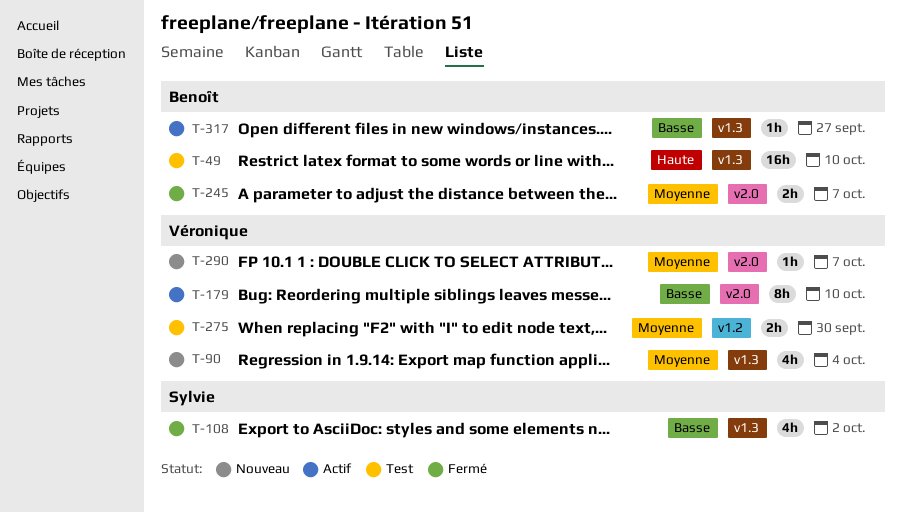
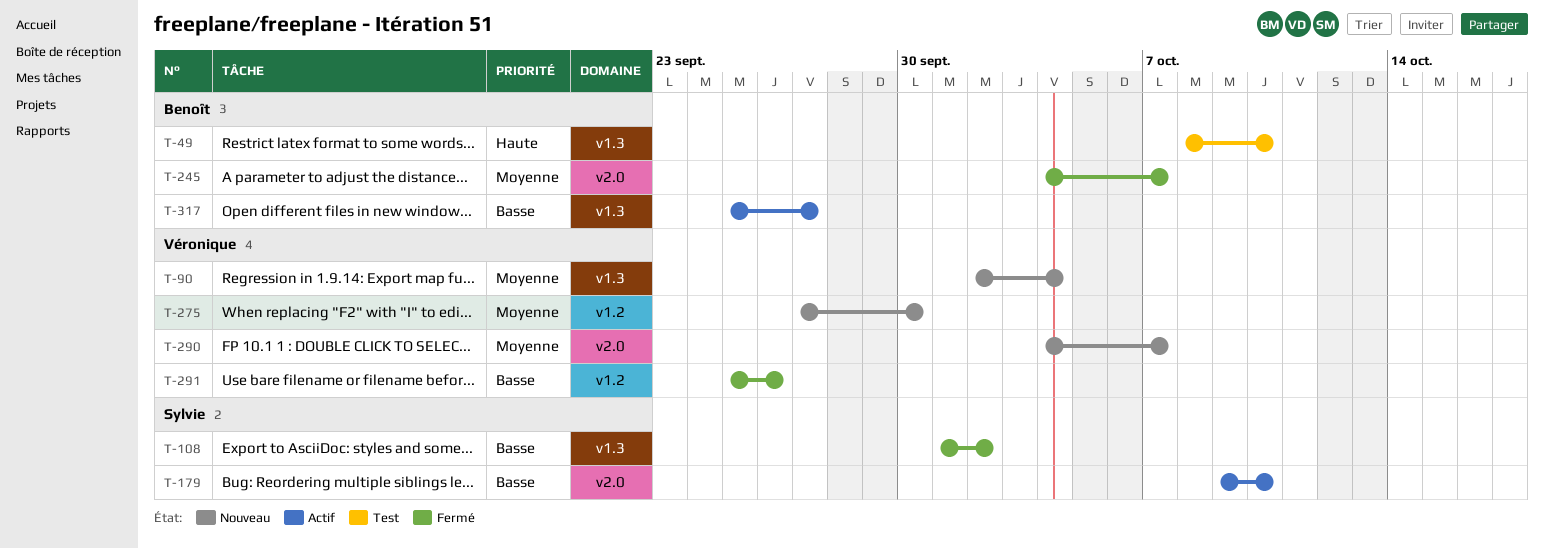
T-179, owner: Véronique -> Sylvie
T-275, status: Test -> Nouveau
T-291: none -> present

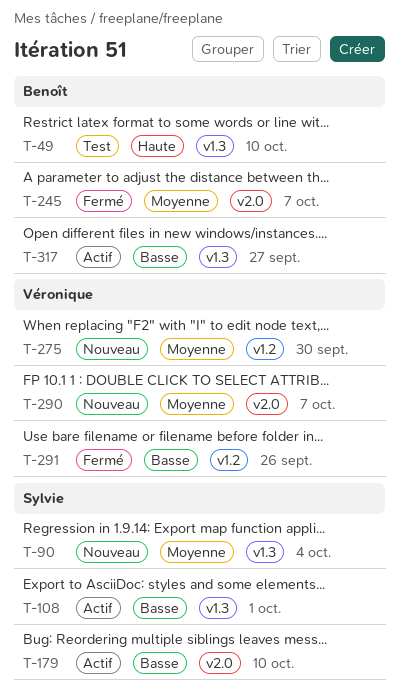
T-90, owner: Véronique -> Sylvie
T-108, status: Fermé -> Actif
T-108, due: Oct 2 -> Oct 1

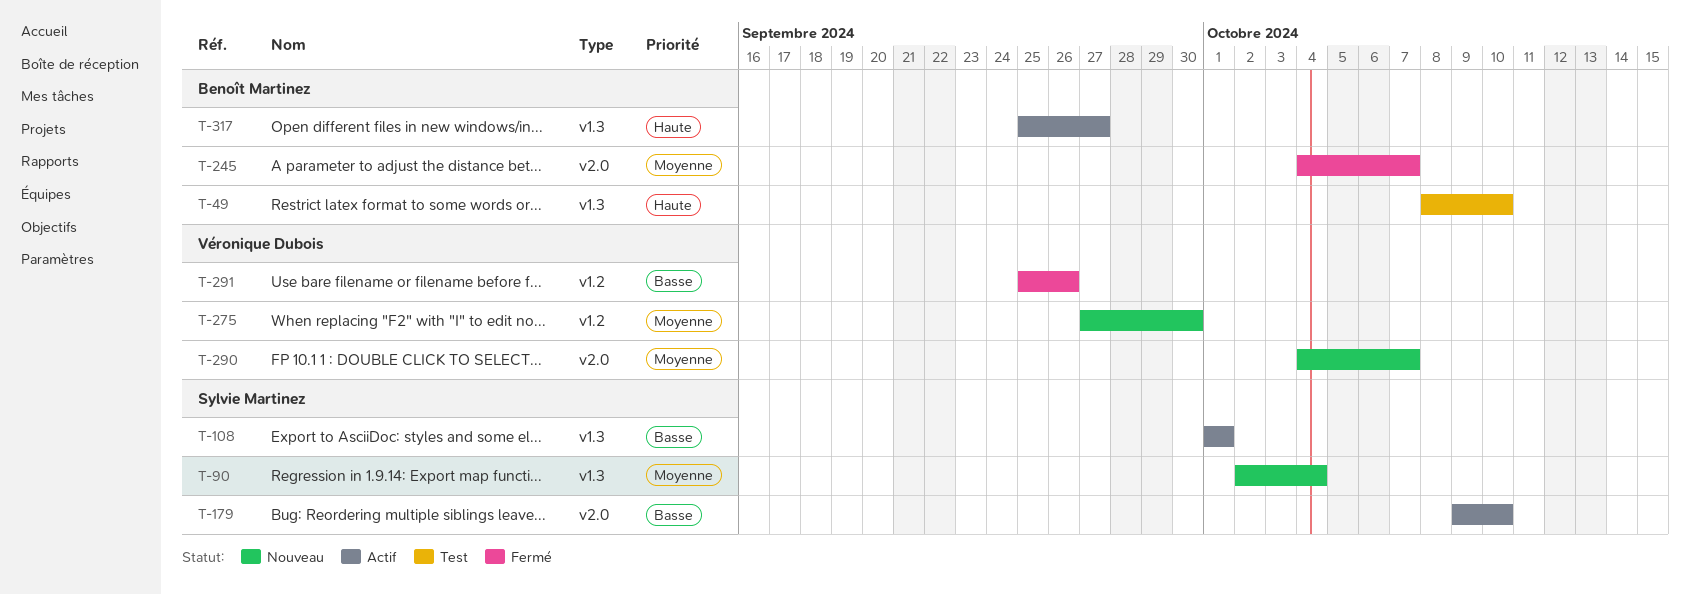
T-317, priority: Basse -> Haute

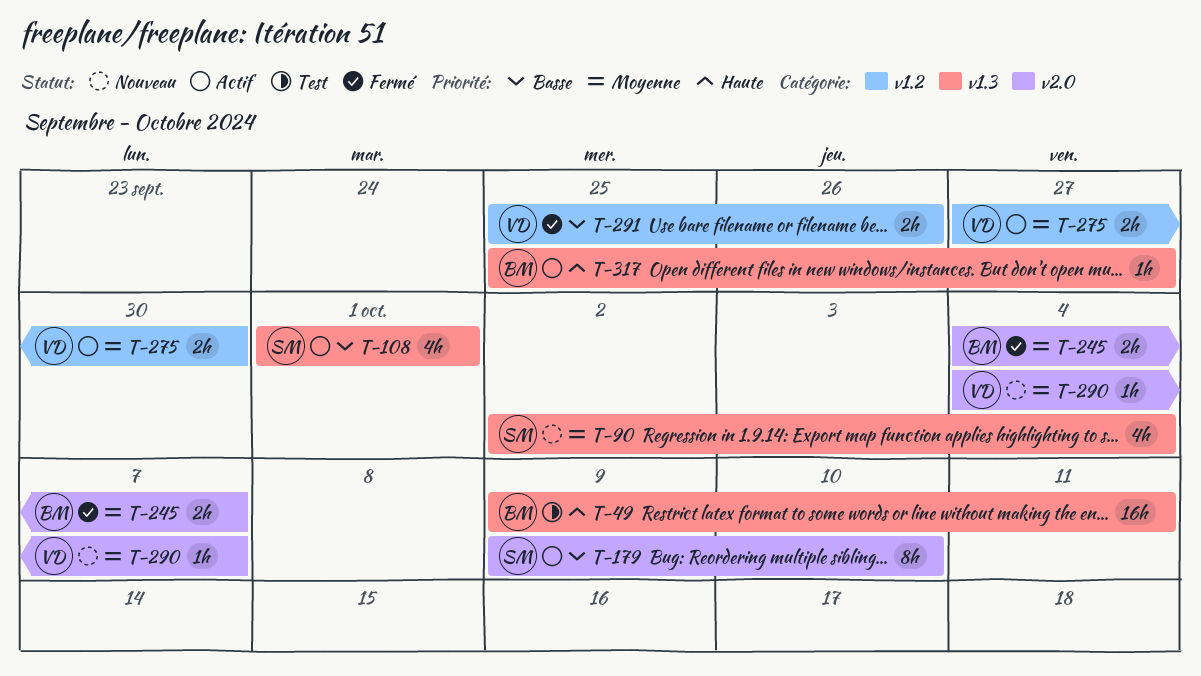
T-49, start: Oct 8 -> Oct 9
T-49, due: Oct 10 -> Oct 11
T-275, status: Nouveau -> Actif

